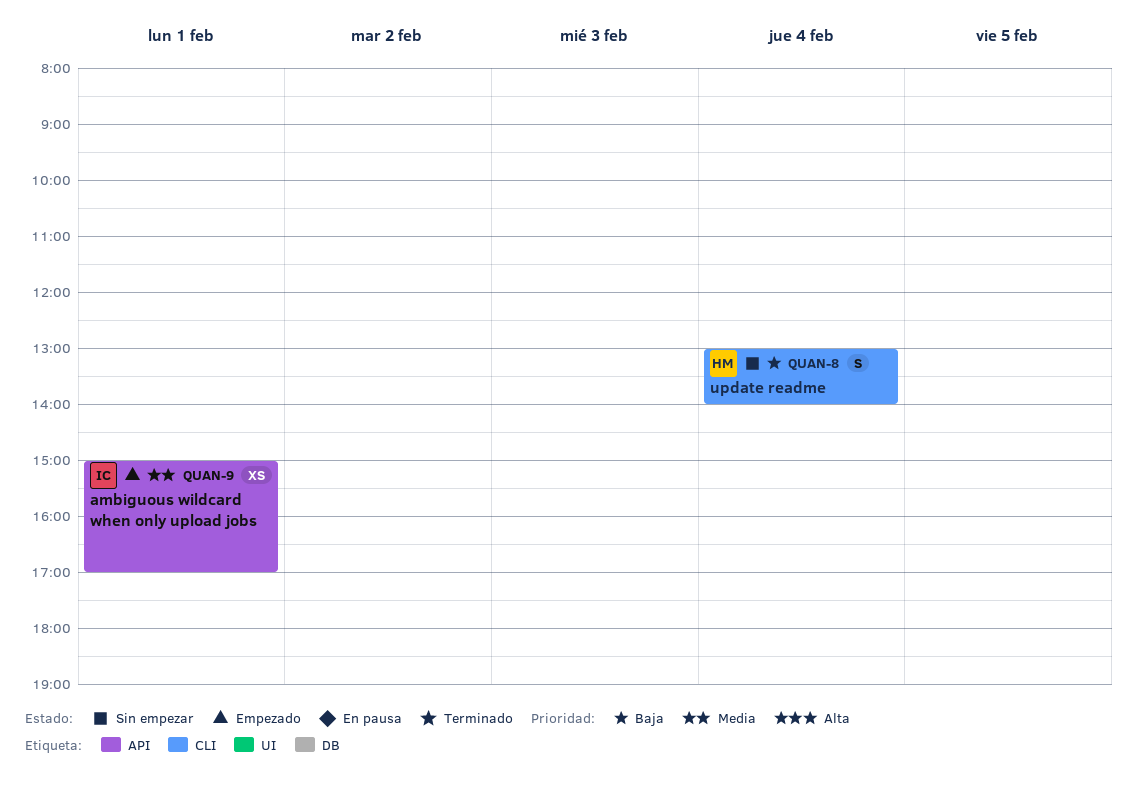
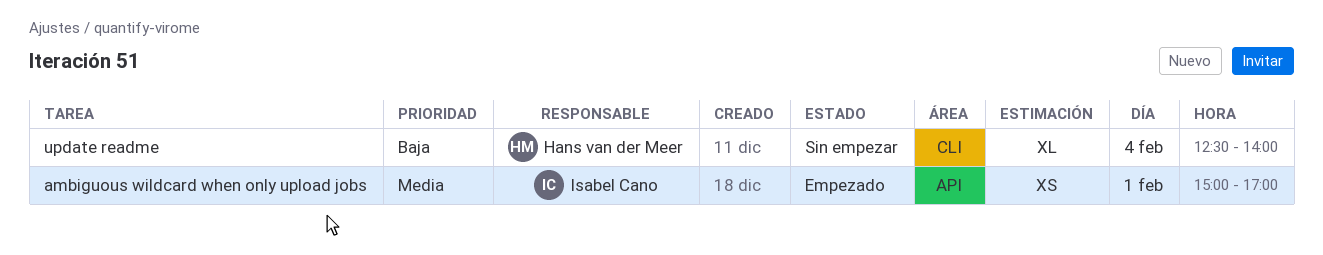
update readme, estimate: S -> XL
update readme, begins: 13:00 -> 12:30

